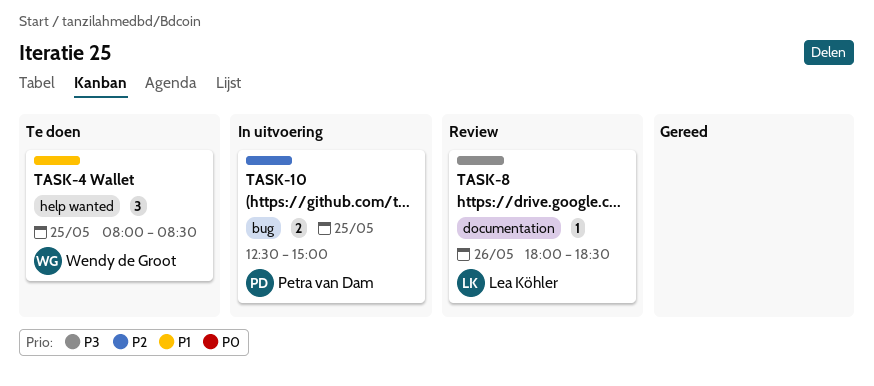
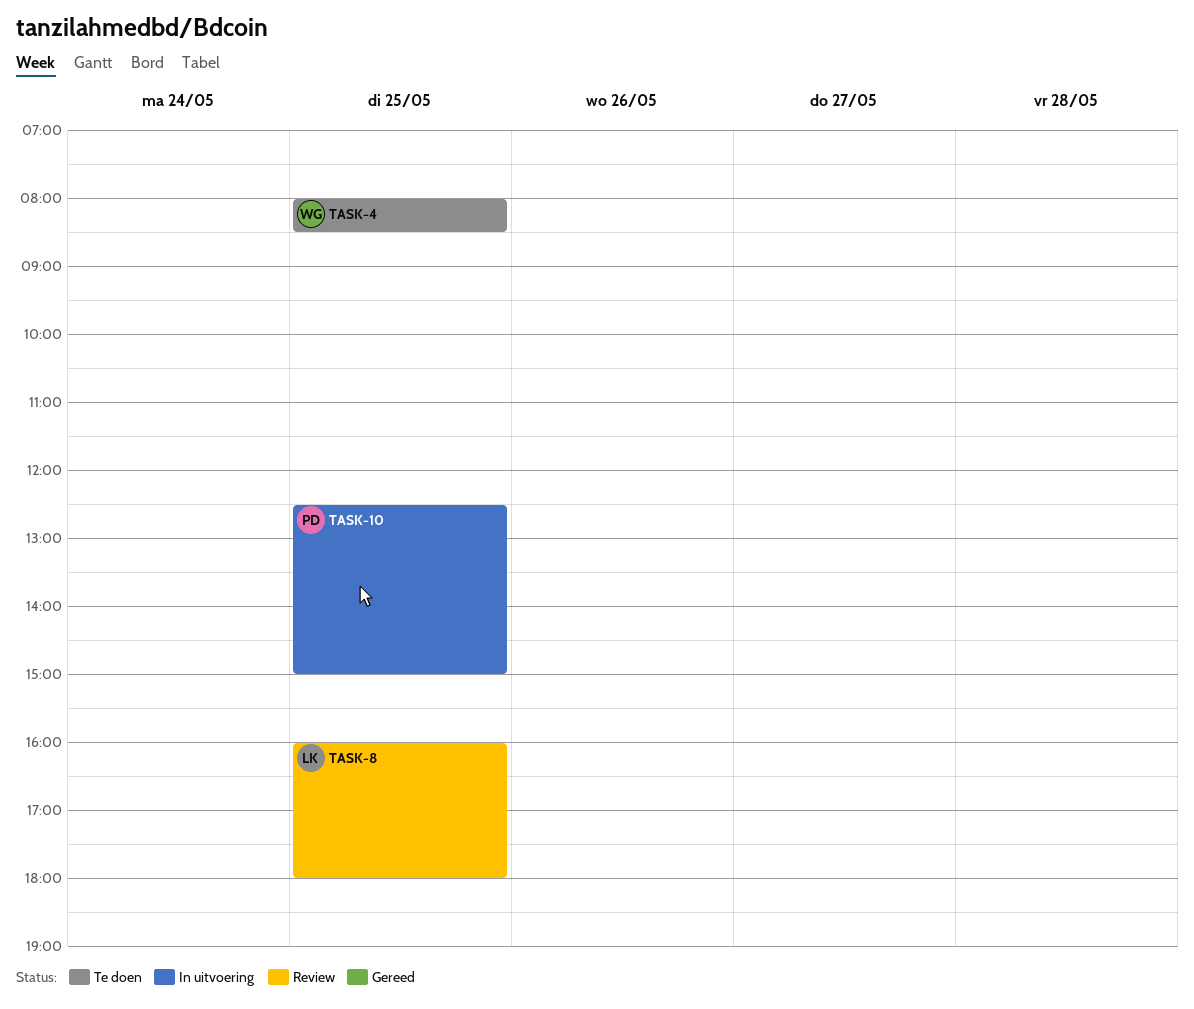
TASK-8, day: May 26 -> May 25
TASK-8, begins: 18:00 -> 16:00
TASK-8, ends: 18:30 -> 18:00

